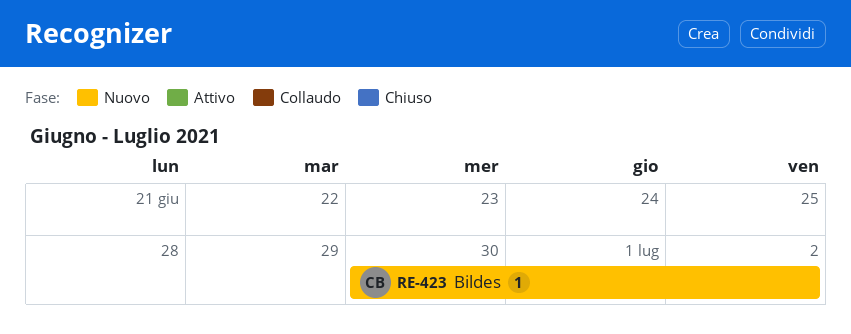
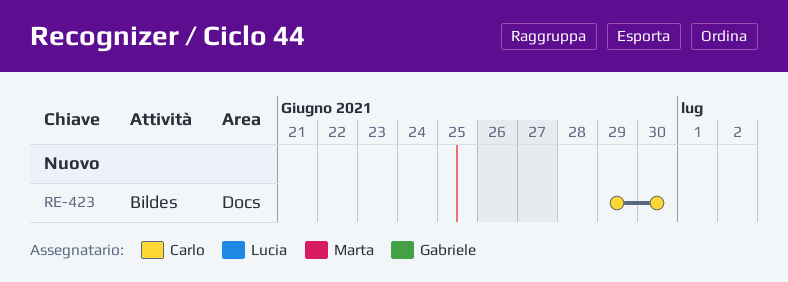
RE-423, start: Jun 30 -> Jun 29
RE-423, due: Jul 2 -> Jun 30

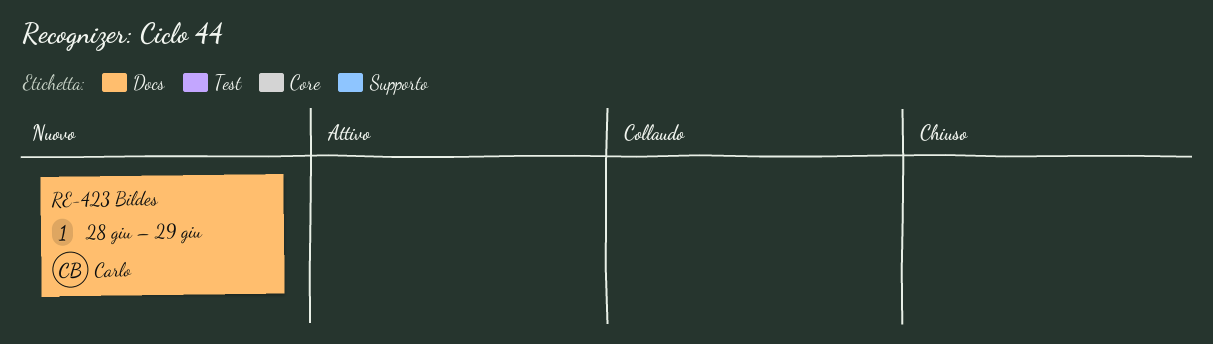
RE-423, start: Jun 29 -> Jun 28
RE-423, due: Jun 30 -> Jun 29

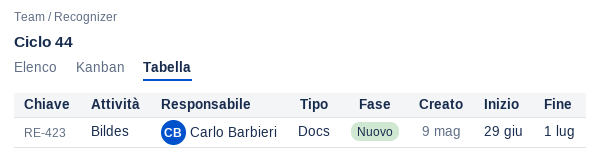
RE-423, start: Jun 28 -> Jun 29
RE-423, due: Jun 29 -> Jul 1

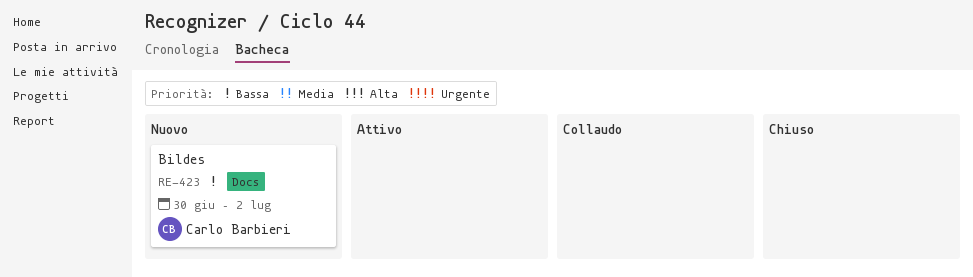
RE-423, start: Jun 29 -> Jun 30
RE-423, due: Jul 1 -> Jul 2

